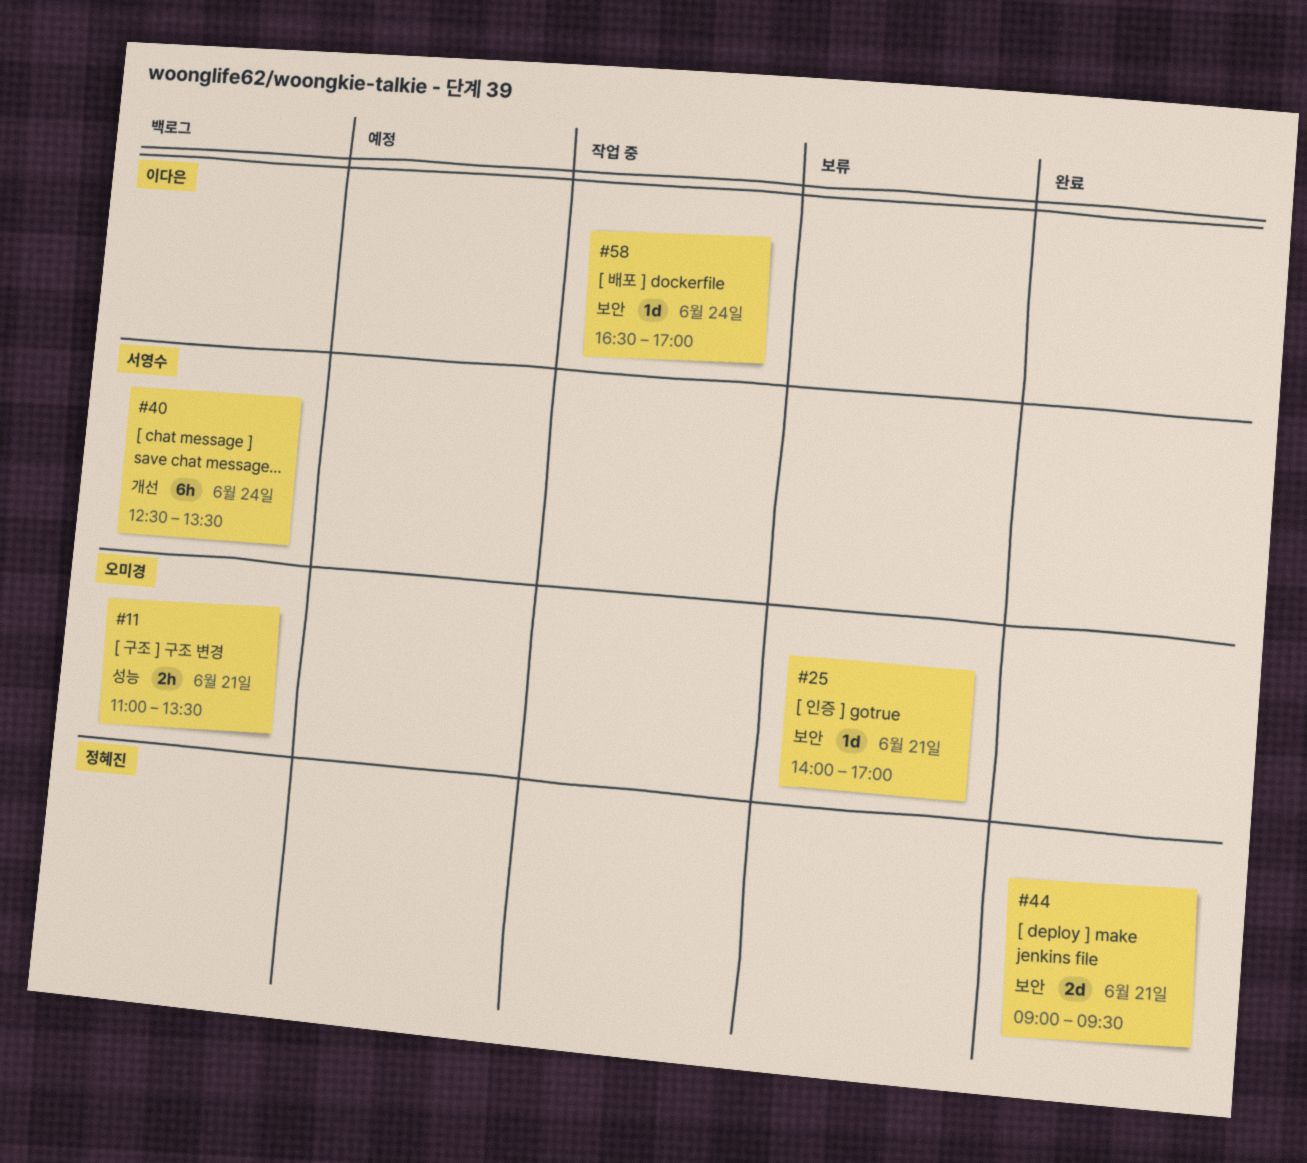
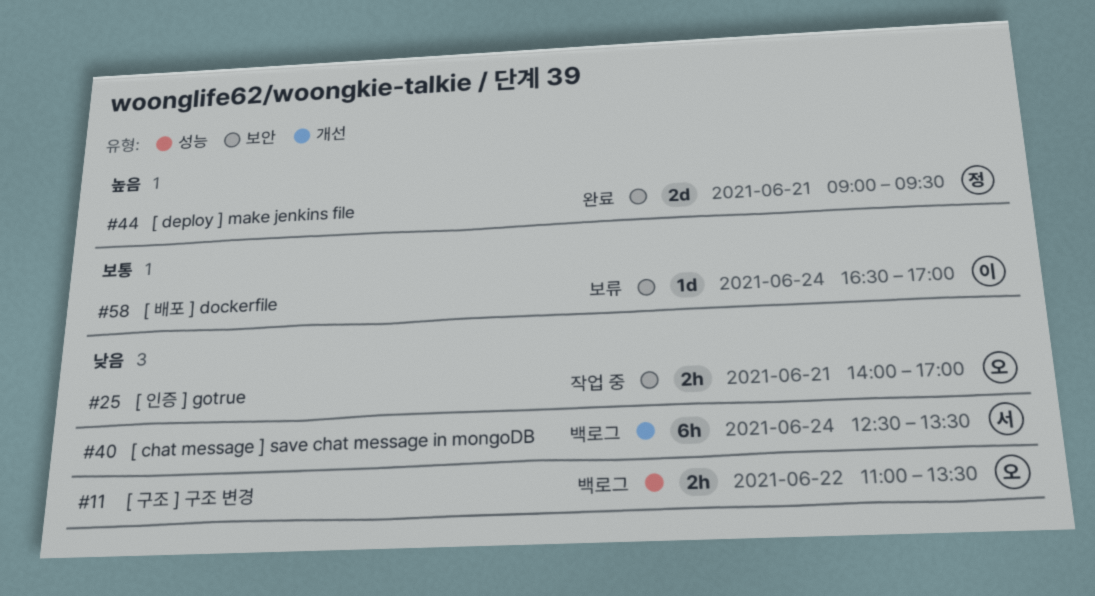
#11, day: Jun 21 -> Jun 22
#25, status: 보류 -> 작업 중
#25, estimate: 1d -> 2h
#58, status: 작업 중 -> 보류

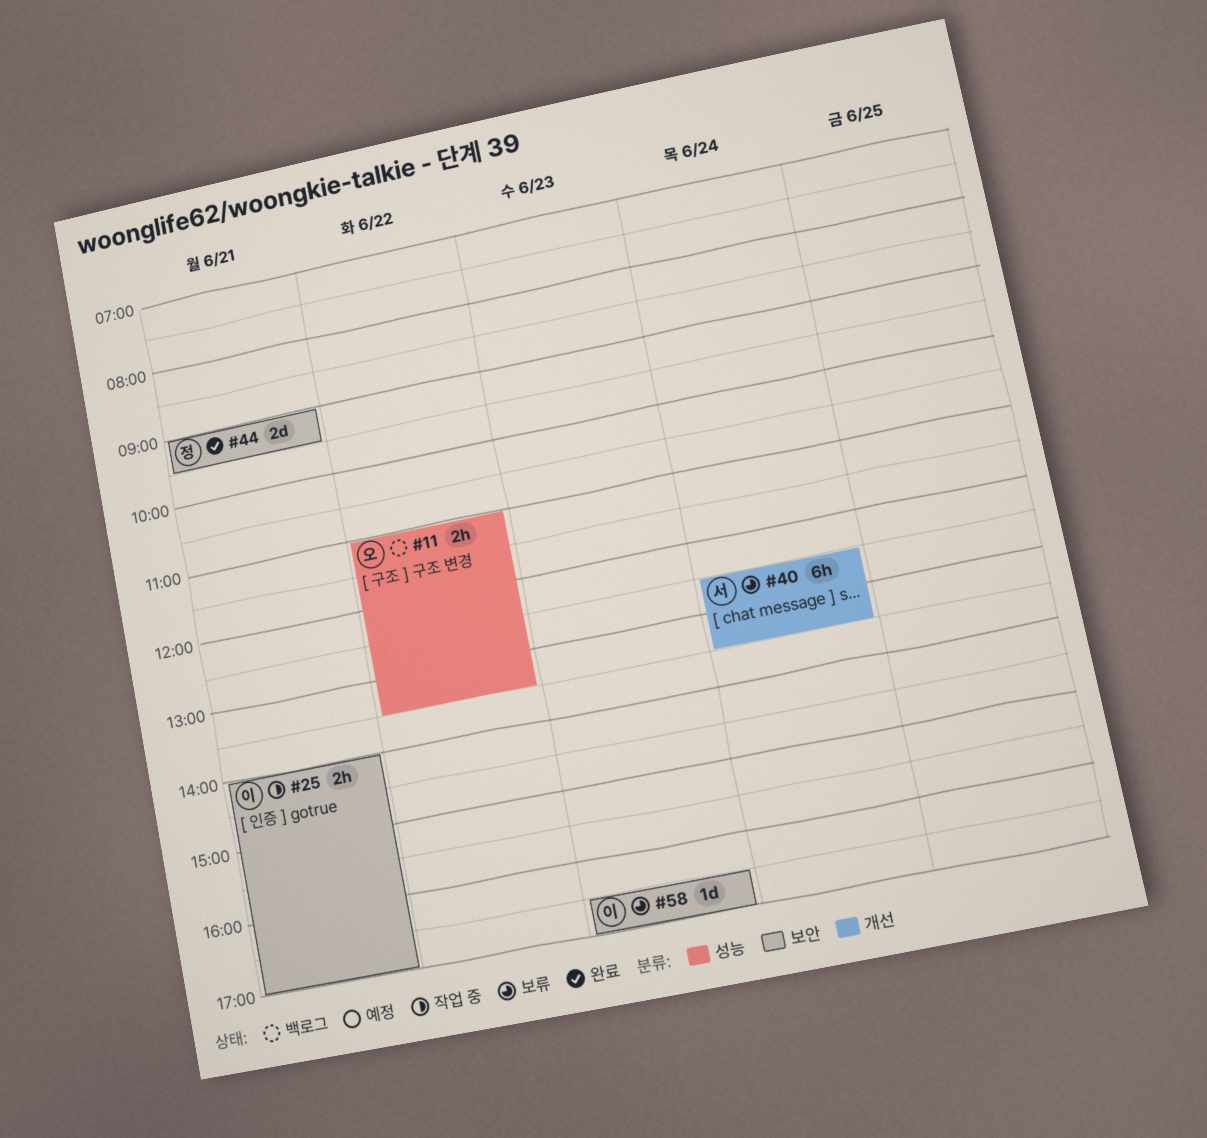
#25, owner: 오 -> 이
#40, status: 백로그 -> 보류
#58, day: Jun 24 -> Jun 23

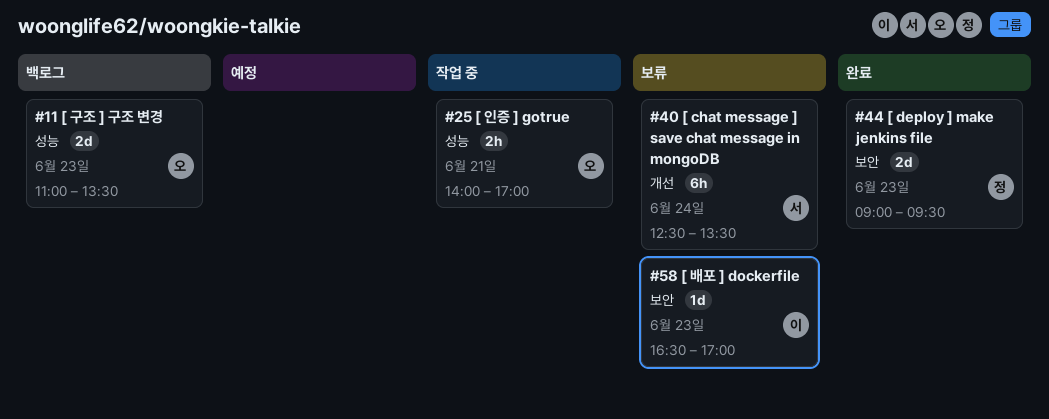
#11, estimate: 2h -> 2d
#11, day: Jun 22 -> Jun 23
#25, owner: 이 -> 오
#25, label: 보안 -> 성능
#44, day: Jun 21 -> Jun 23

